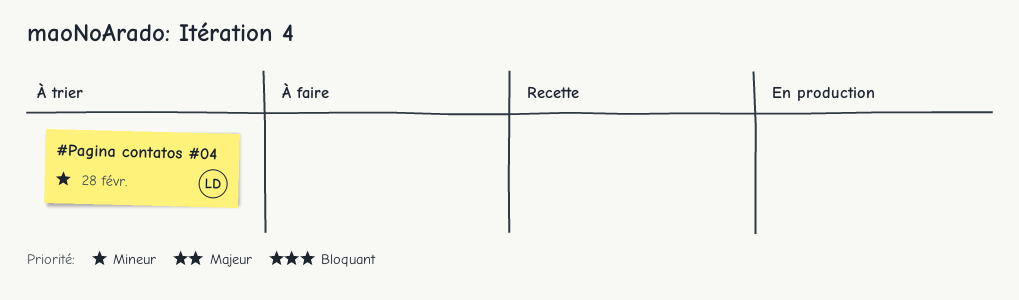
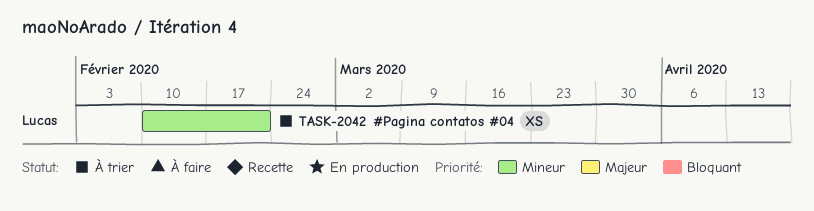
#Pagina contatos #04, due: Feb 28 -> Feb 21

